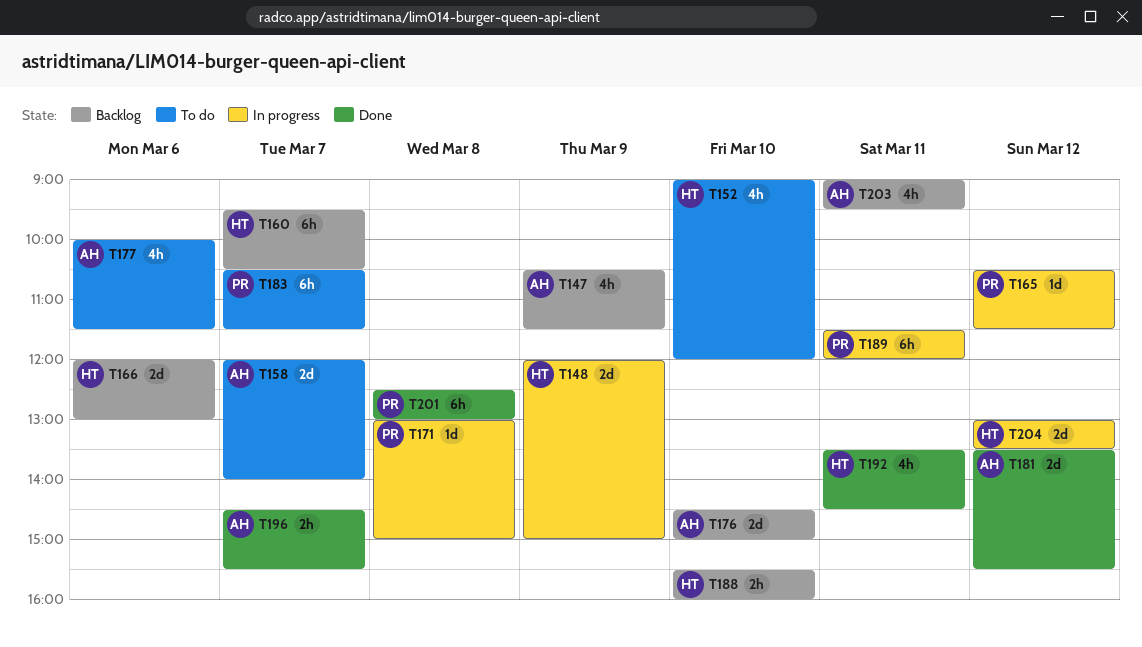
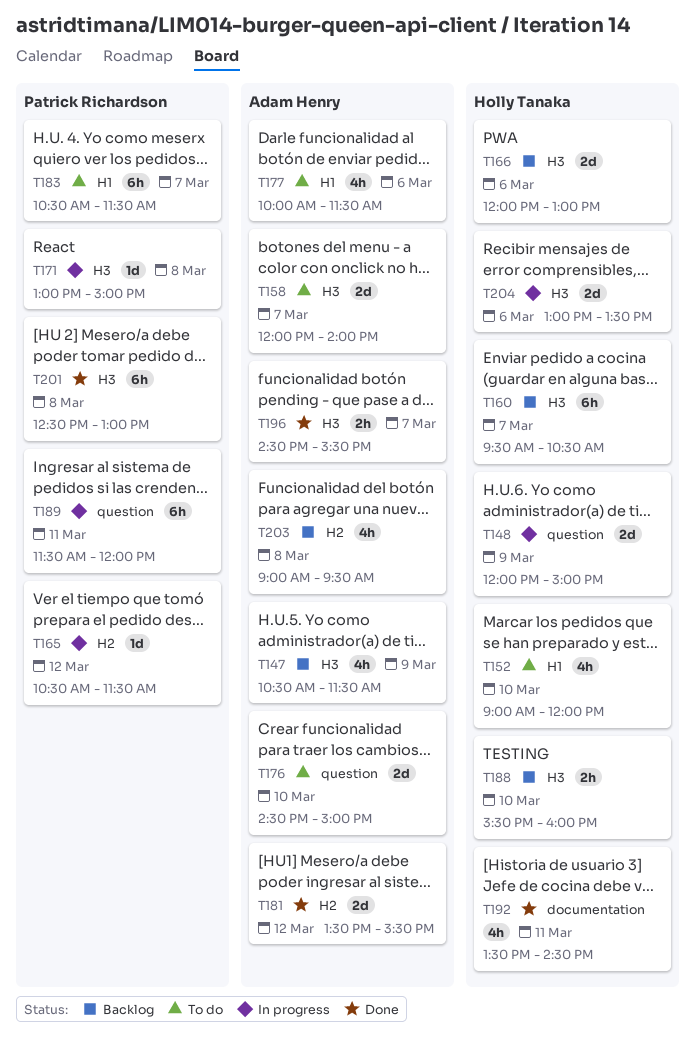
T176, status: Backlog -> To do
T203, day: Mar 11 -> Mar 8
T204, day: Mar 12 -> Mar 6

